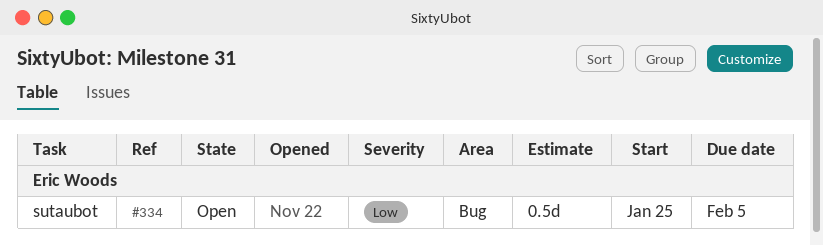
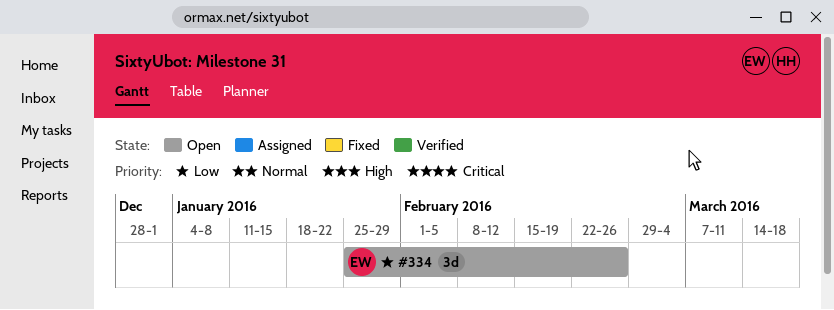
#334, estimate: 0.5d -> 3d
#334, due: Feb 5 -> Feb 26

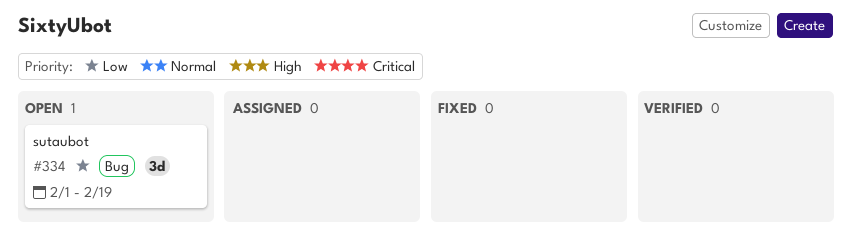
#334, start: Jan 25 -> Feb 1
#334, due: Feb 26 -> Feb 19

